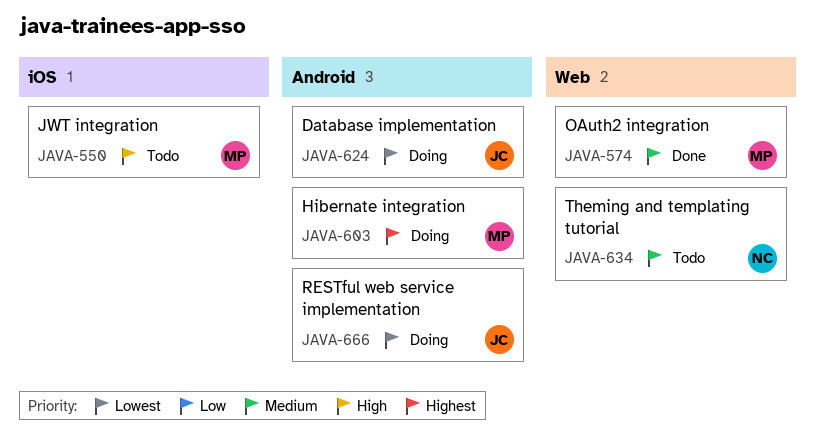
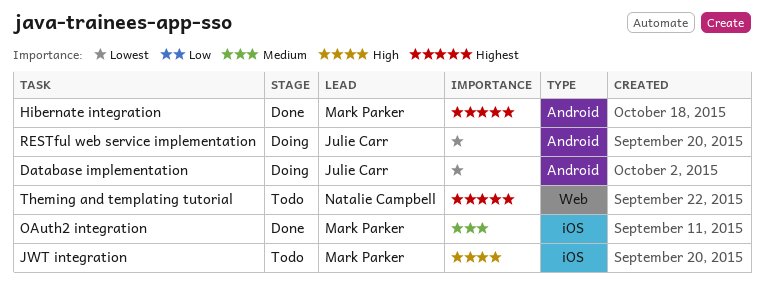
Hibernate integration, status: Doing -> Done
OAuth2 integration, label: Web -> iOS
Theming and templating tutorial, priority: Medium -> Highest

